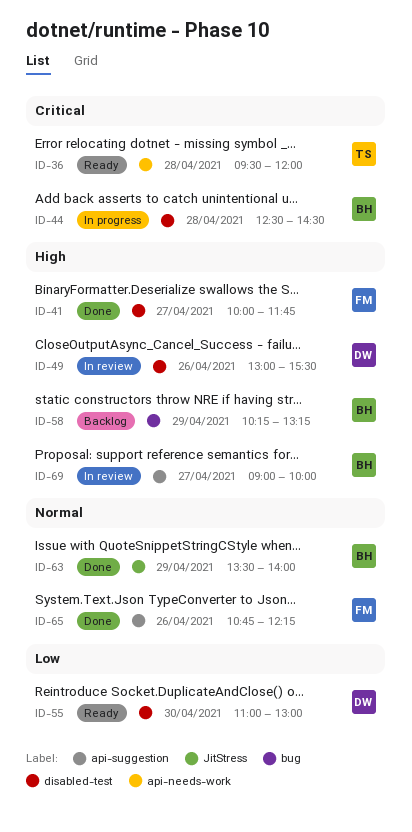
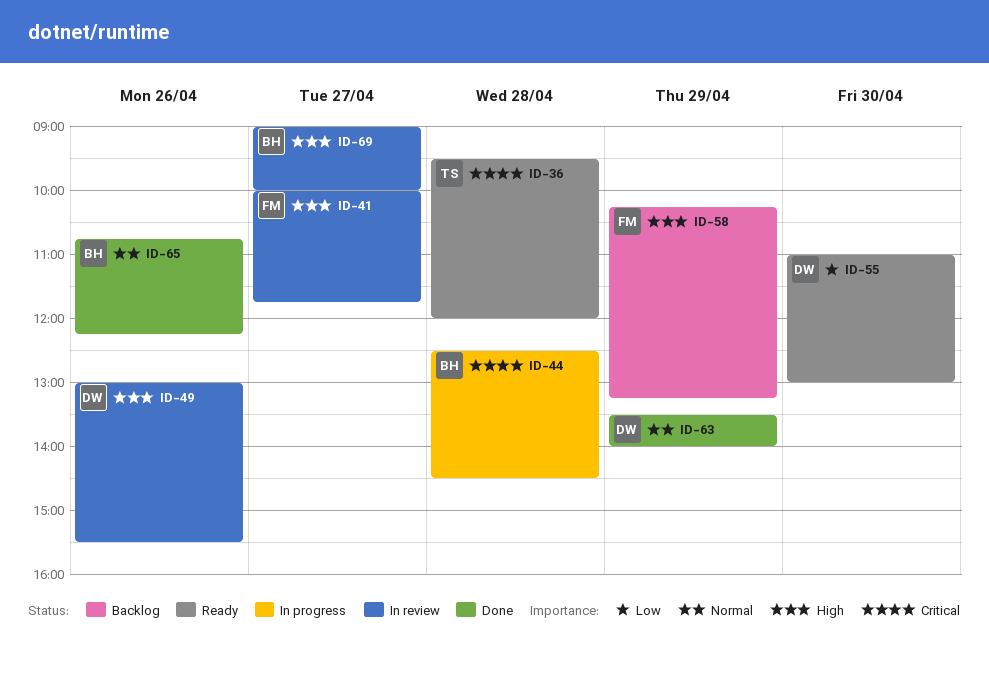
ID-41, status: Done -> In review
ID-58, owner: BH -> FM
ID-63, owner: BH -> DW
ID-65, owner: FM -> BH

